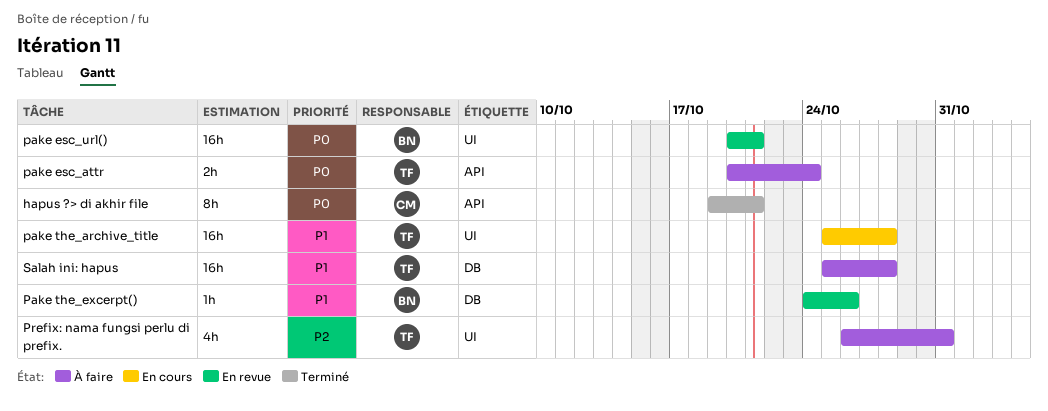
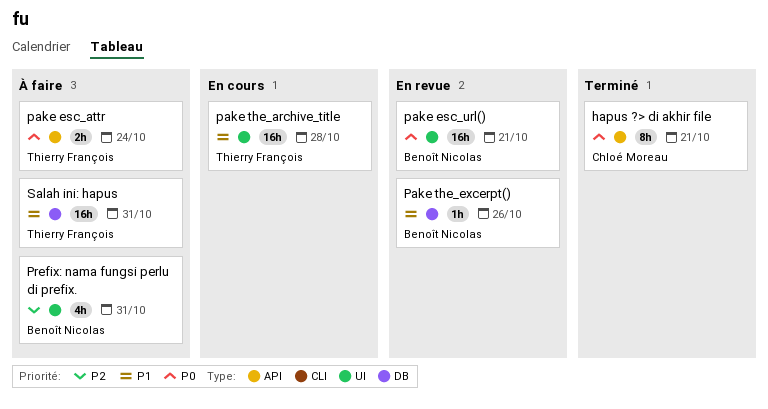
Prefix: nama fungsi perlu di prefix., owner: Thierry François -> Benoît Nicolas
Salah ini: hapus, due: Oct 28 -> Oct 31

